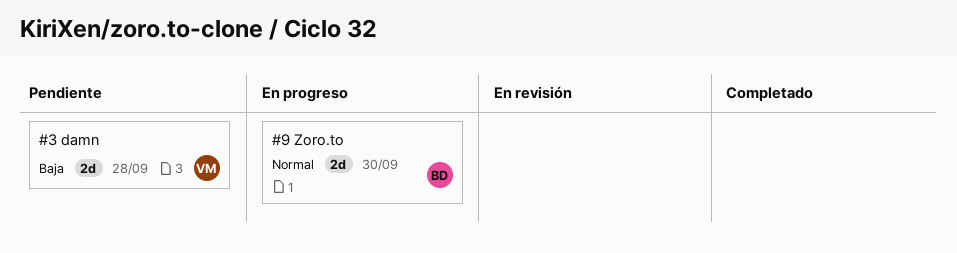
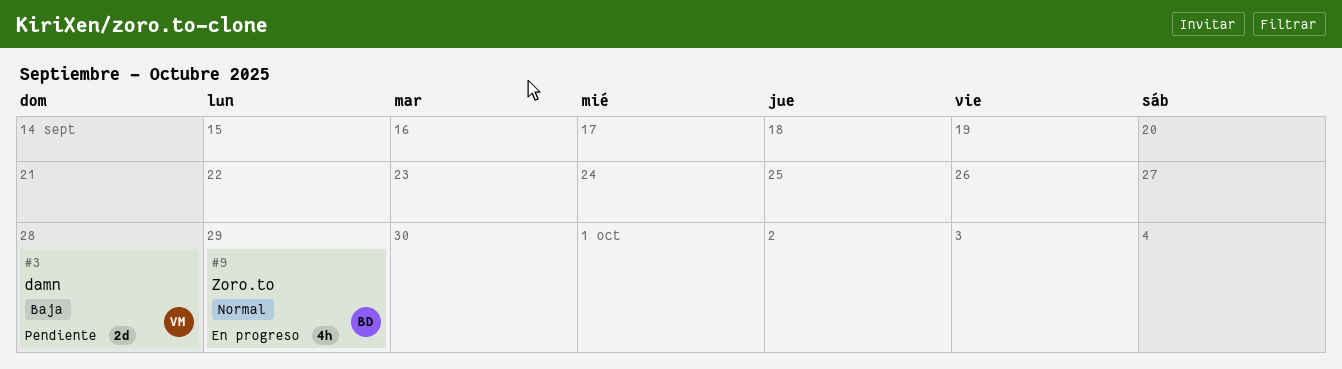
#9, estimate: 2d -> 4h
#9, due: Sep 30 -> Sep 29

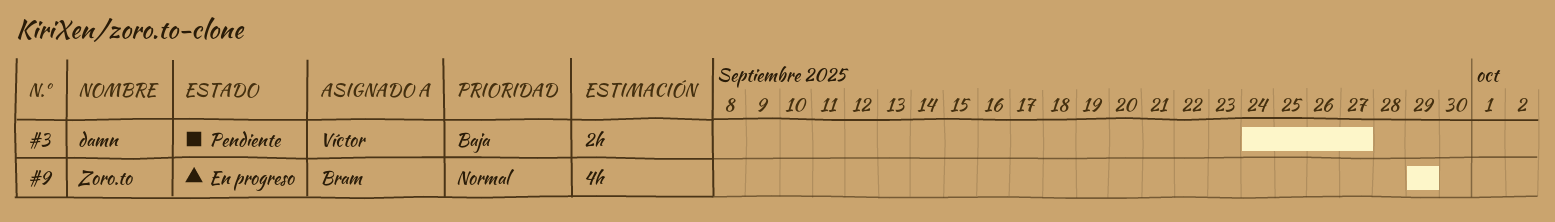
#3, estimate: 2d -> 2h
#3, due: Sep 28 -> Sep 27

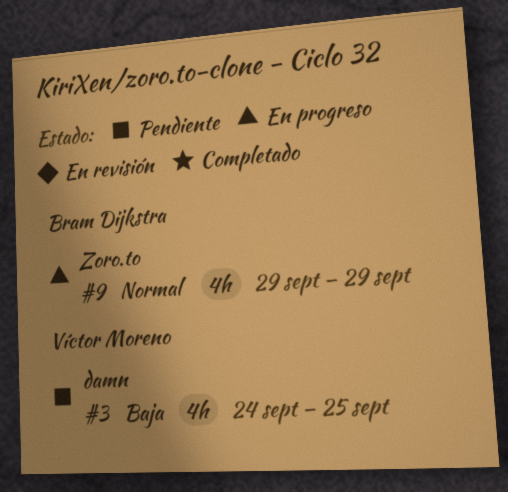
#3, estimate: 2h -> 4h
#3, due: Sep 27 -> Sep 25

